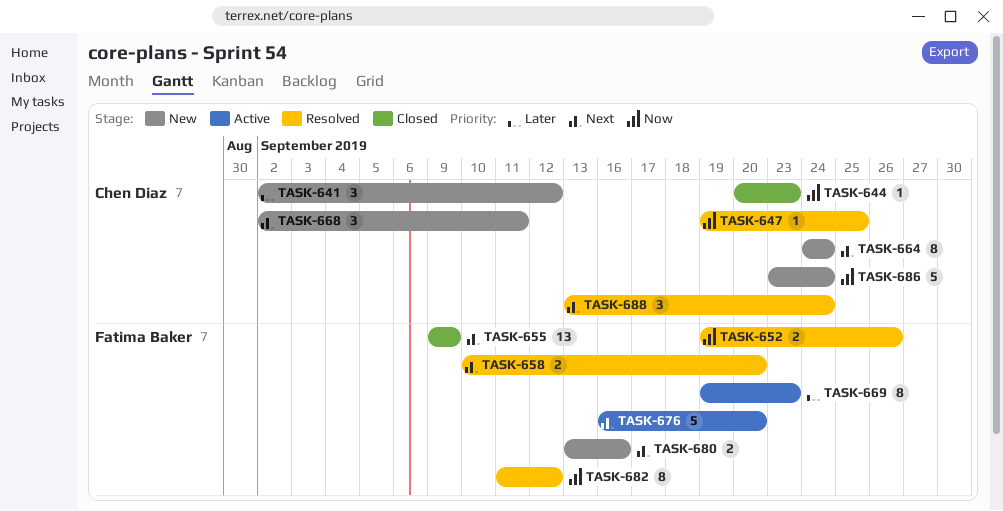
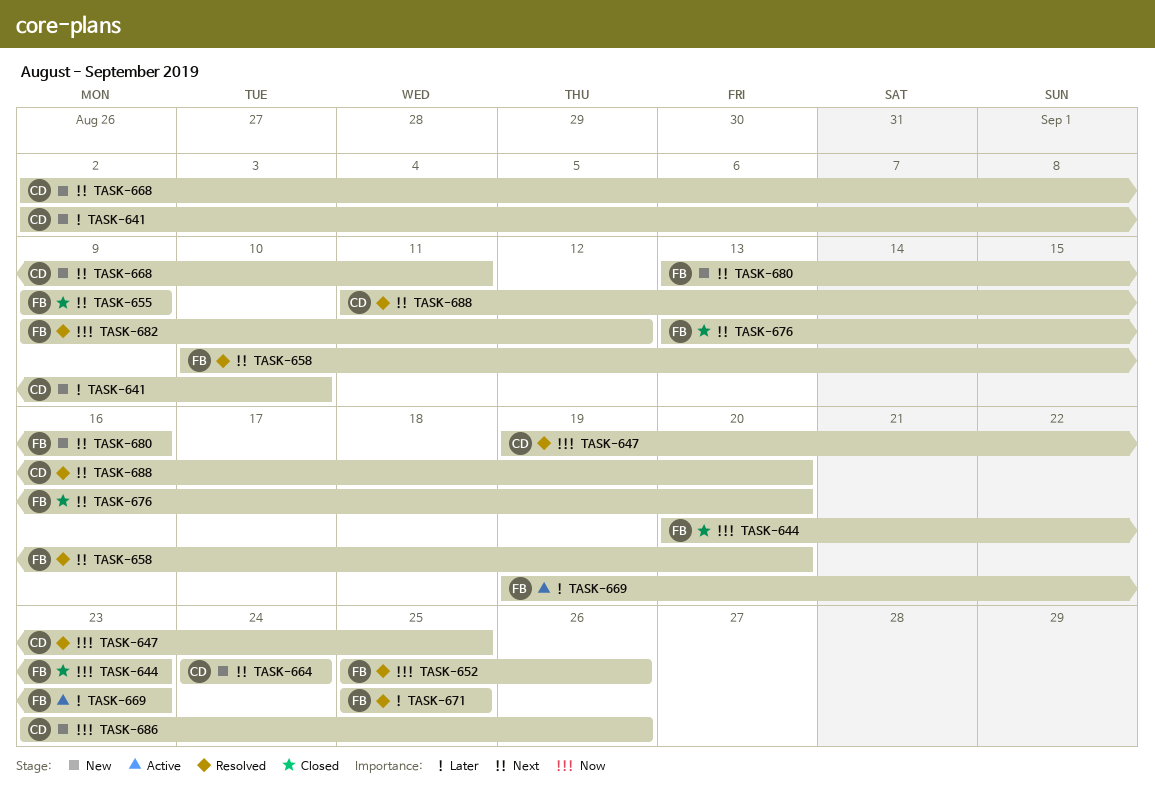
TASK-641, due: Sep 12 -> Sep 10
TASK-644, owner: Chen Diaz -> Fatima Baker
TASK-652, start: Sep 19 -> Sep 25
TASK-671: none -> present
TASK-676, status: Active -> Closed
TASK-676, start: Sep 16 -> Sep 13
TASK-682, start: Sep 11 -> Sep 9
TASK-686, due: Sep 24 -> Sep 26
TASK-688, start: Sep 13 -> Sep 11
TASK-688, due: Sep 24 -> Sep 20

